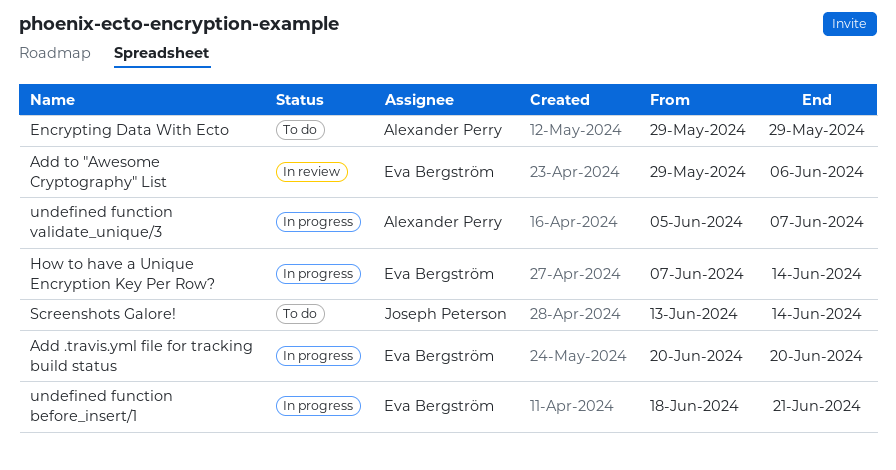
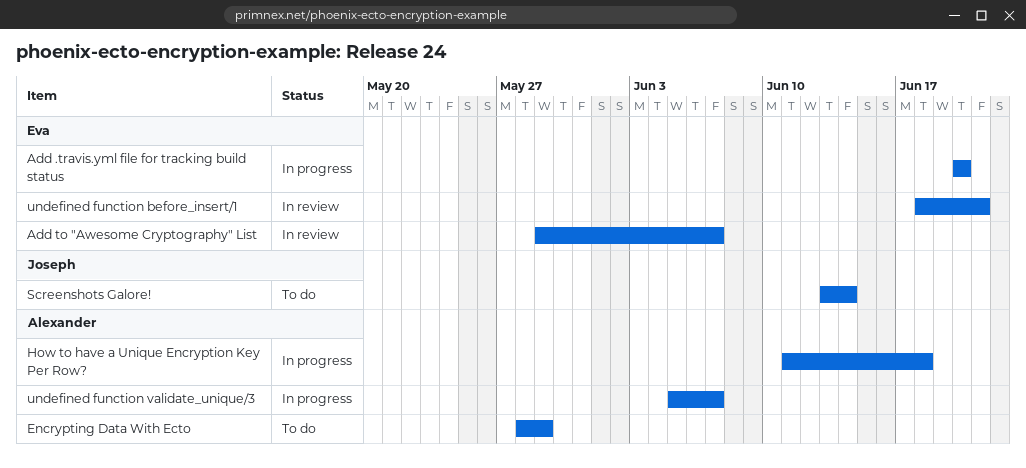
Add to "Awesome Cryptography" List, due: Jun 6 -> Jun 7
Encrypting Data With Ecto, start: May 29 -> May 28
How to have a Unique Encryption Key Per Row?, owner: Eva Bergström -> Alexander Perry
How to have a Unique Encryption Key Per Row?, start: Jun 7 -> Jun 11
How to have a Unique Encryption Key Per Row?, due: Jun 14 -> Jun 18
undefined function before_insert/1, status: In progress -> In review

